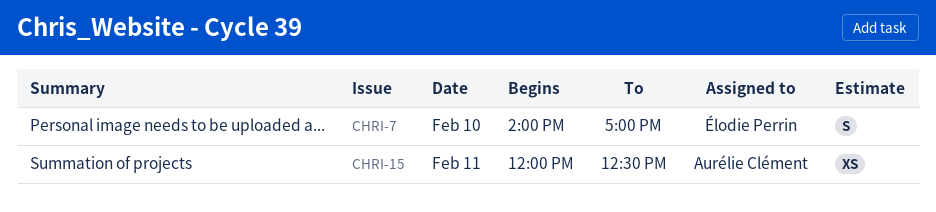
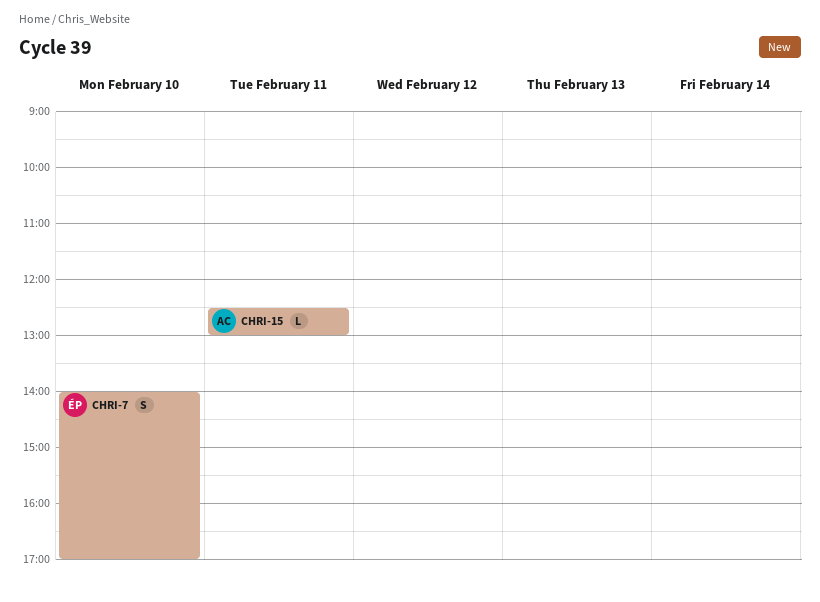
CHRI-15, estimate: XS -> L
CHRI-15, begins: 12:00 -> 12:30
CHRI-15, ends: 12:30 -> 13:00

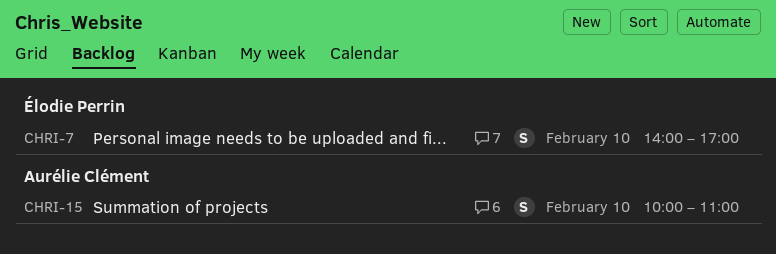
CHRI-15, estimate: L -> S
CHRI-15, day: Feb 11 -> Feb 10
CHRI-15, begins: 12:30 -> 10:00
CHRI-15, ends: 13:00 -> 11:00

